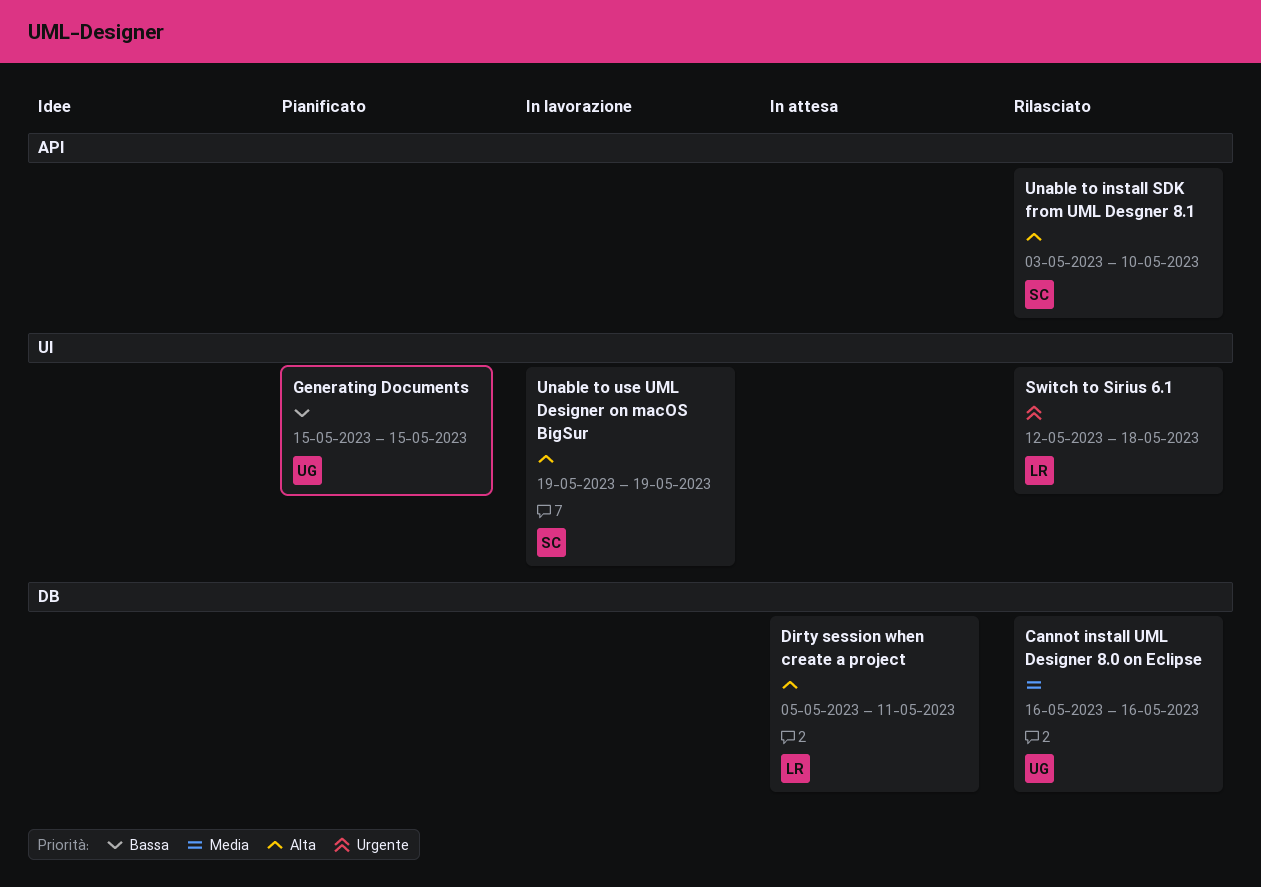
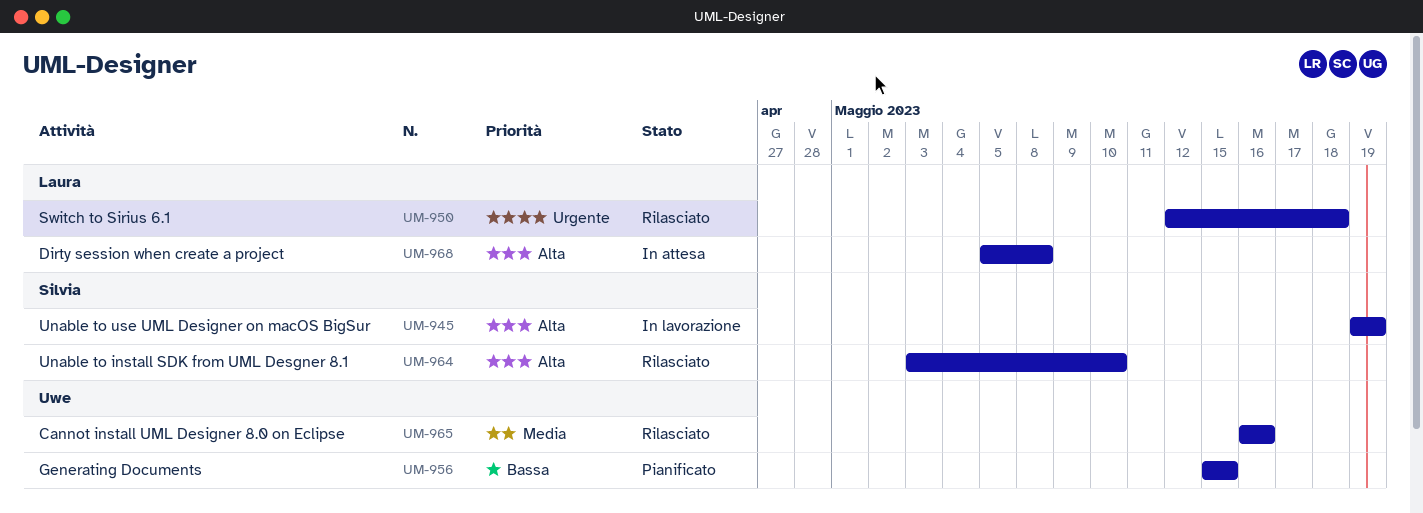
Dirty session when create a project, due: May 11 -> May 8

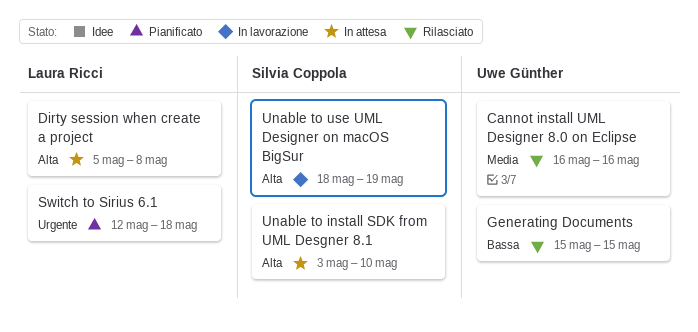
Generating Documents, status: Pianificato -> Rilasciato
Switch to Sirius 6.1, status: Rilasciato -> Pianificato
Unable to install SDK from UML Desgner 8.1, status: Rilasciato -> In attesa
Unable to use UML Designer on macOS BigSur, start: May 19 -> May 18

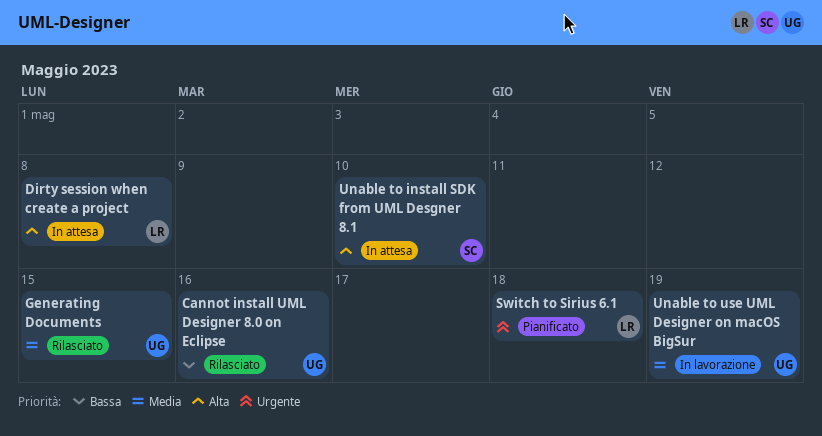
Cannot install UML Designer 8.0 on Eclipse, priority: Media -> Bassa
Generating Documents, priority: Bassa -> Media
Unable to use UML Designer on macOS BigSur, owner: Silvia Coppola -> Uwe Günther
Unable to use UML Designer on macOS BigSur, priority: Alta -> Media

